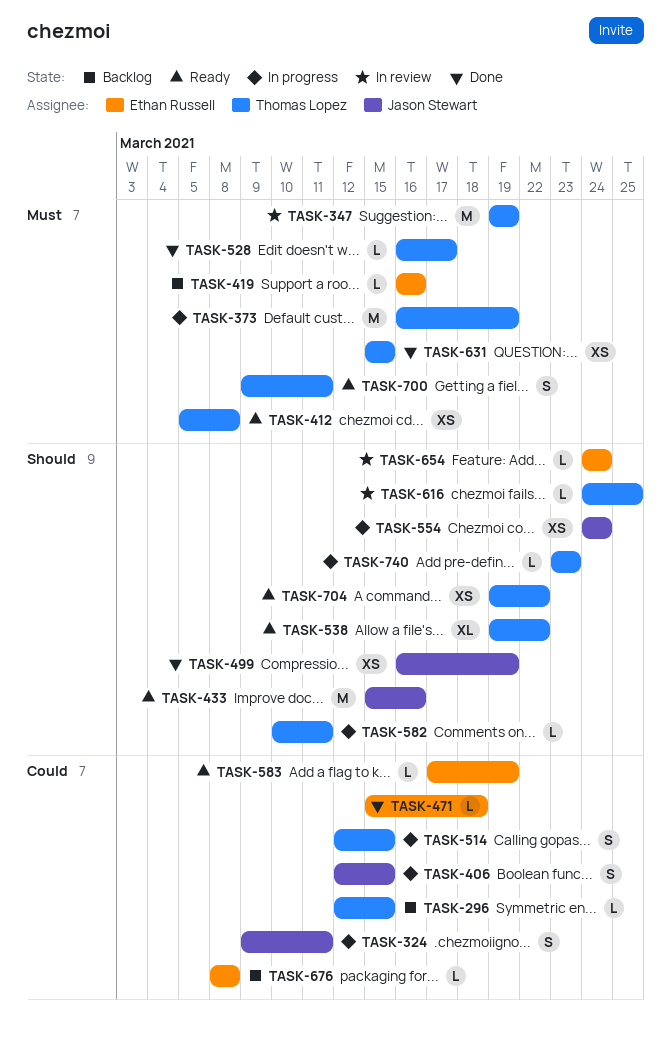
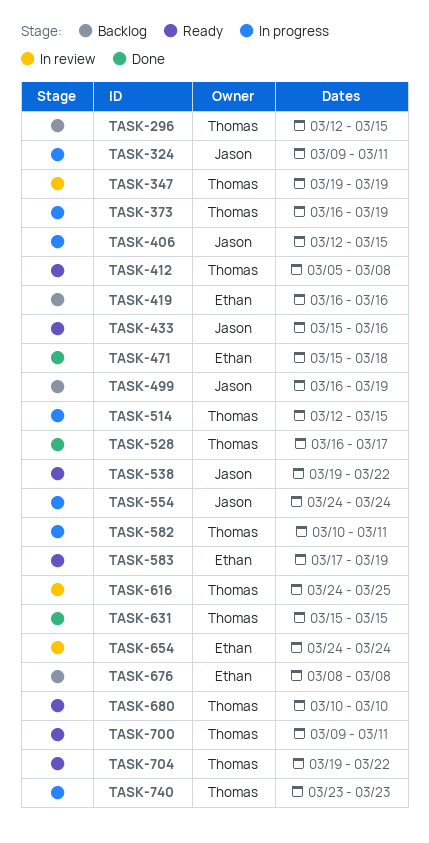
TASK-499, status: Done -> Backlog
TASK-538, owner: Thomas Lopez -> Jason Stewart
TASK-680: none -> present

